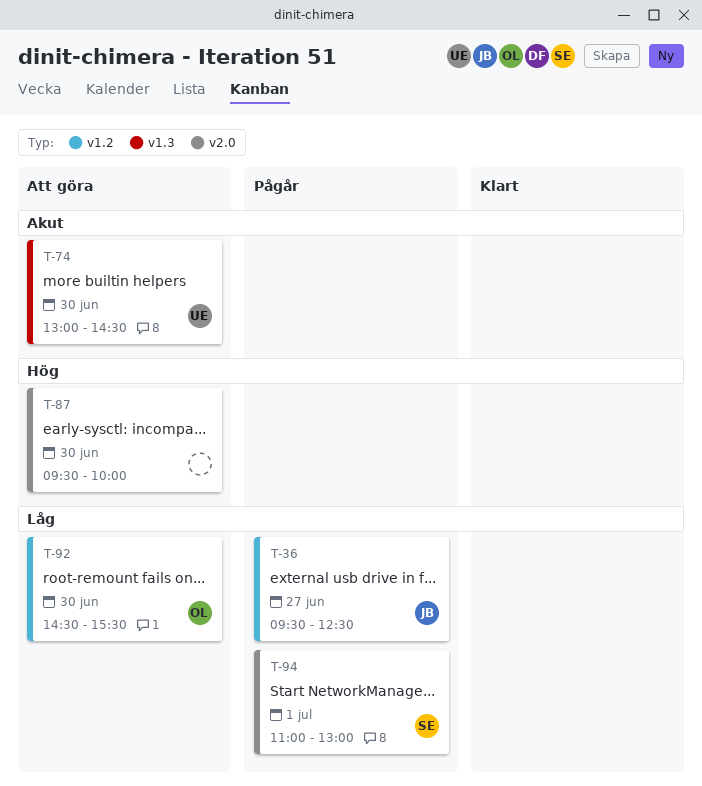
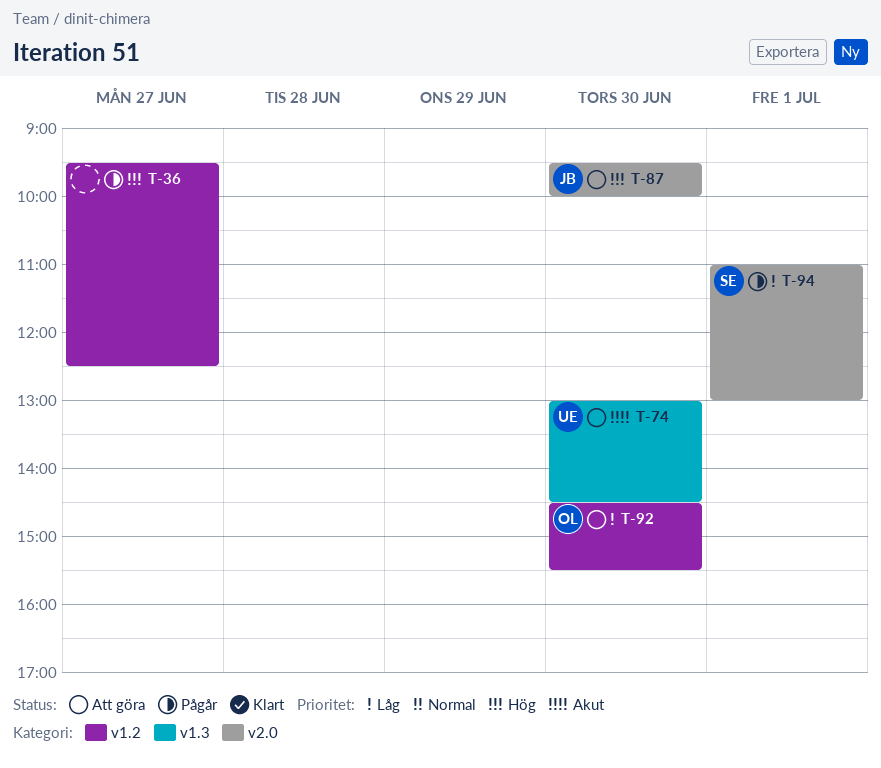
T-36, owner: JB -> none
T-36, priority: Låg -> Hög
T-87, owner: none -> JB

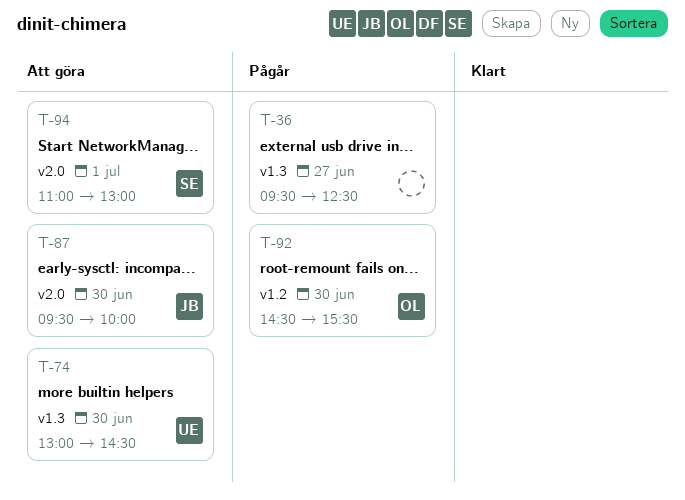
T-36, label: v1.2 -> v1.3
T-92, status: Att göra -> Pågår
T-94, status: Pågår -> Att göra

